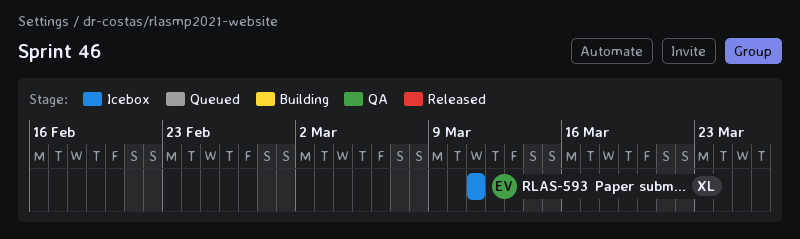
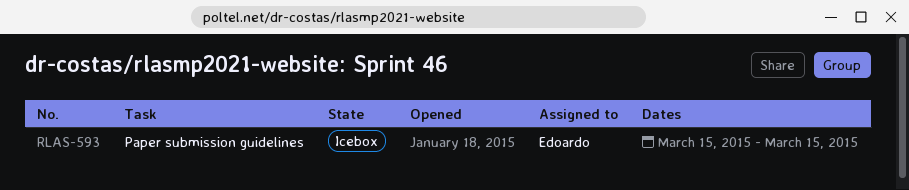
RLAS-593, start: Mar 11 -> Mar 15
RLAS-593, due: Mar 11 -> Mar 15

